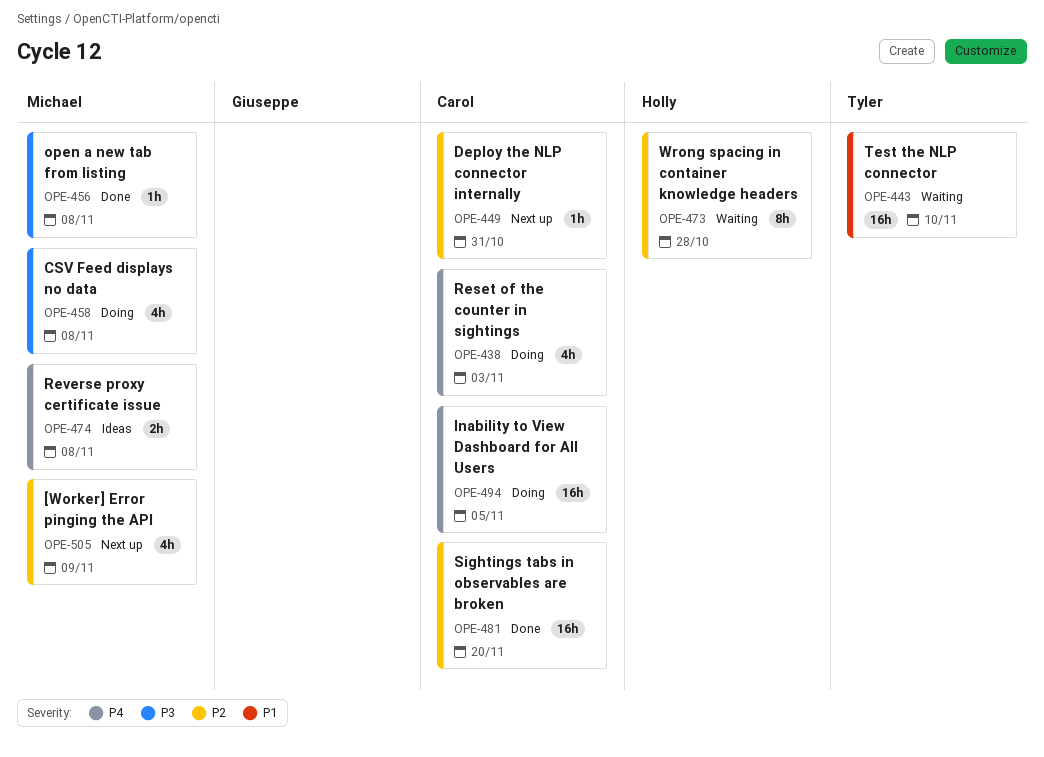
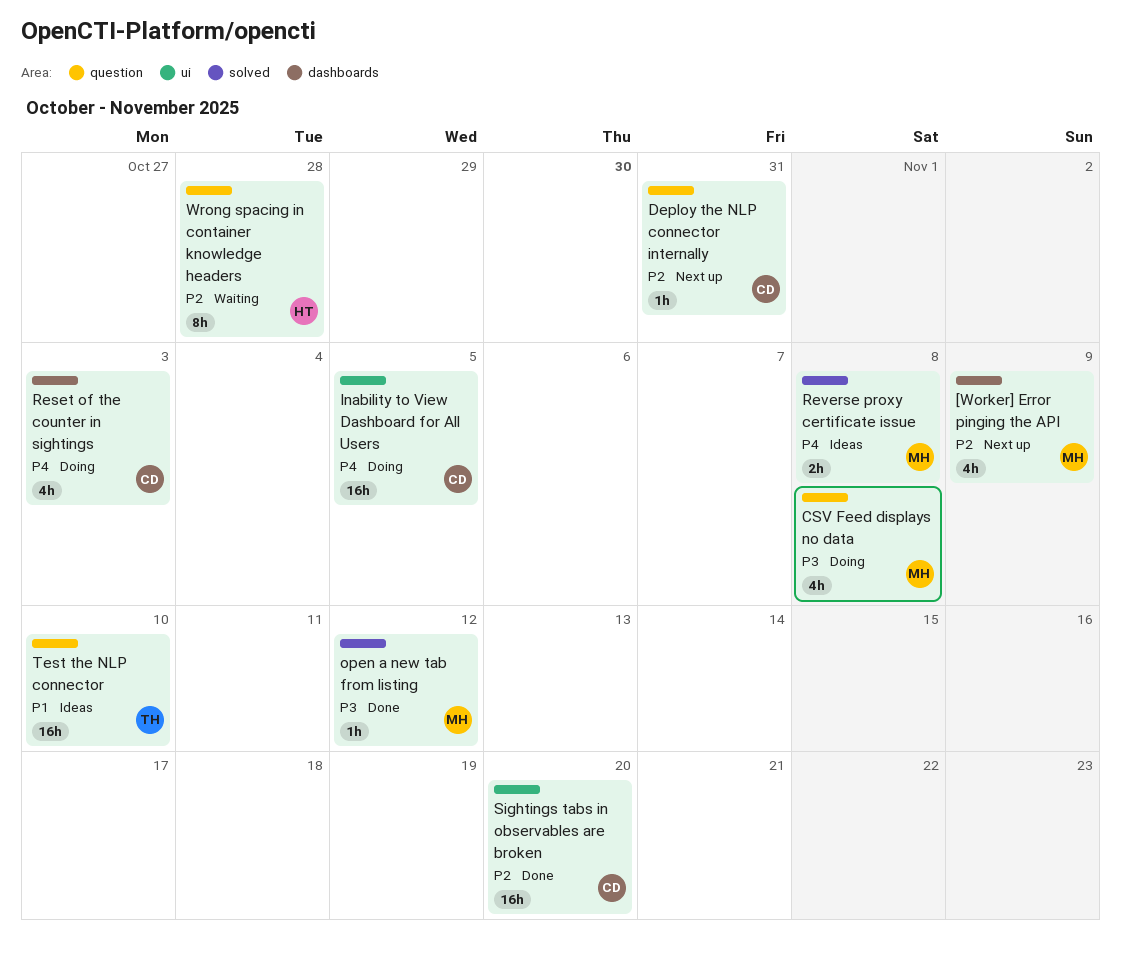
open a new tab from listing, due: Nov 8 -> Nov 12
Test the NLP connector, status: Waiting -> Ideas

